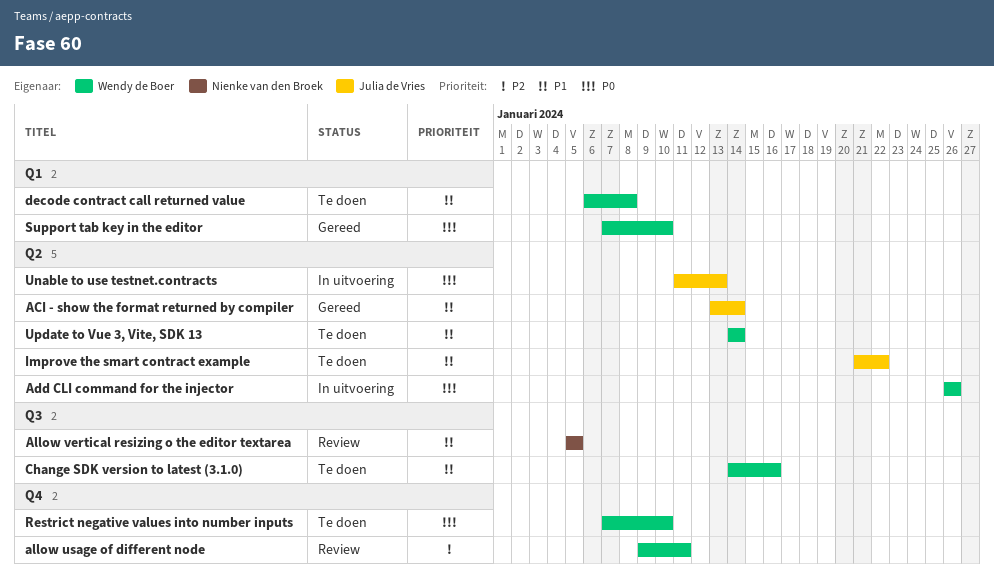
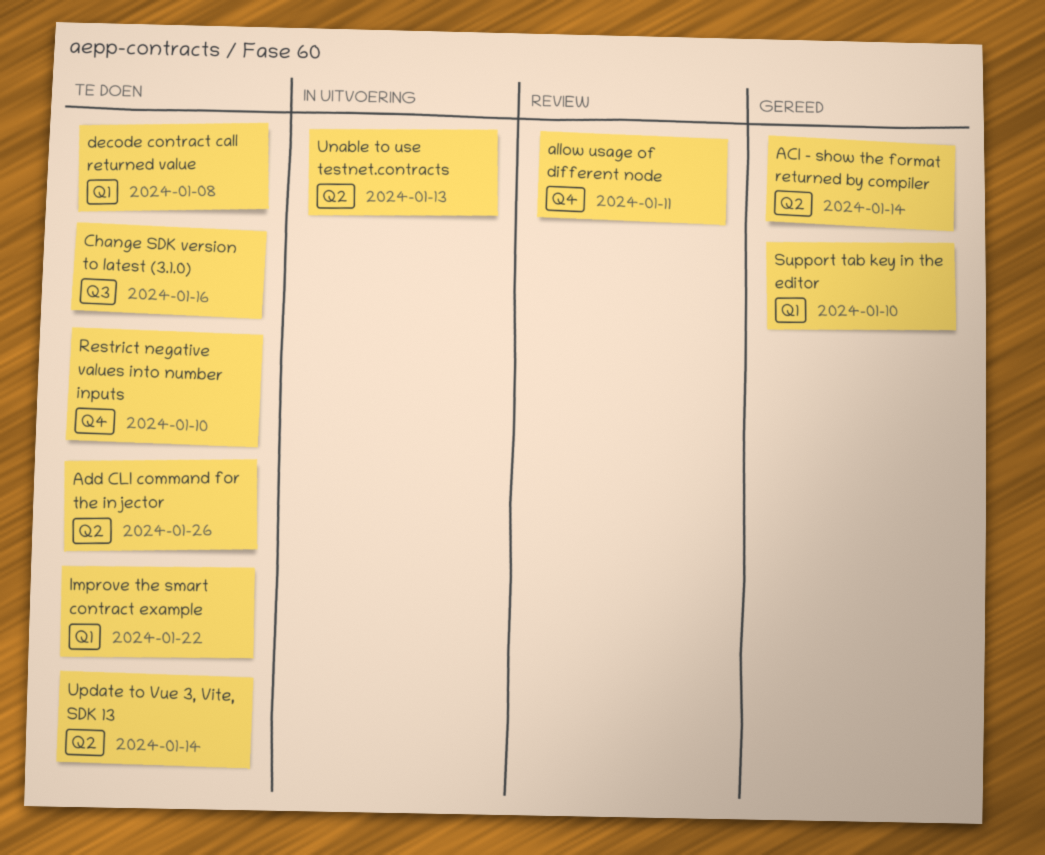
Add CLI command for the injector, status: In uitvoering -> Te doen
Allow vertical resizing o the editor textarea: present -> none
Improve the smart contract example, label: Q2 -> Q1

